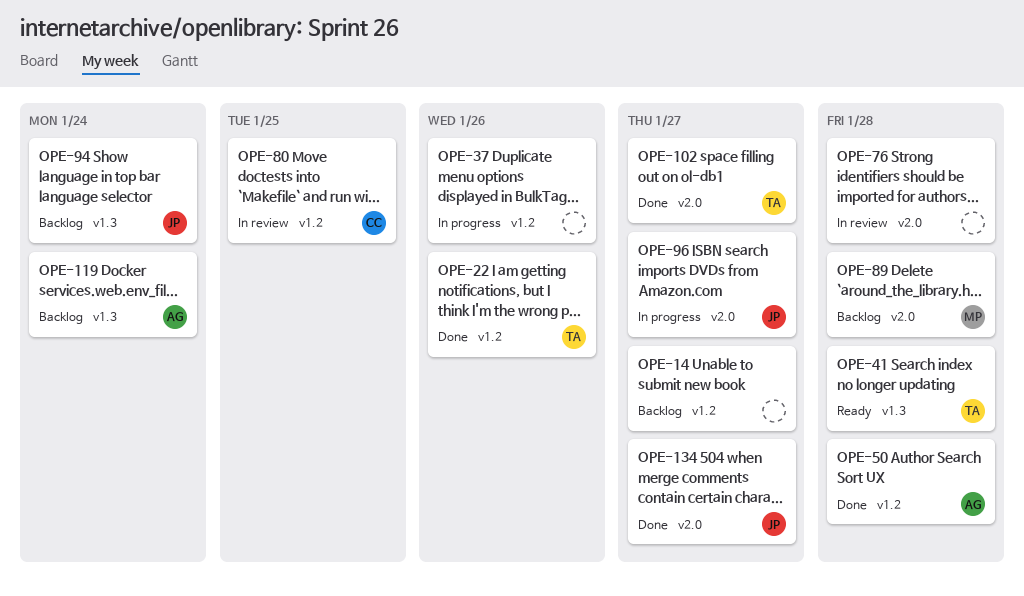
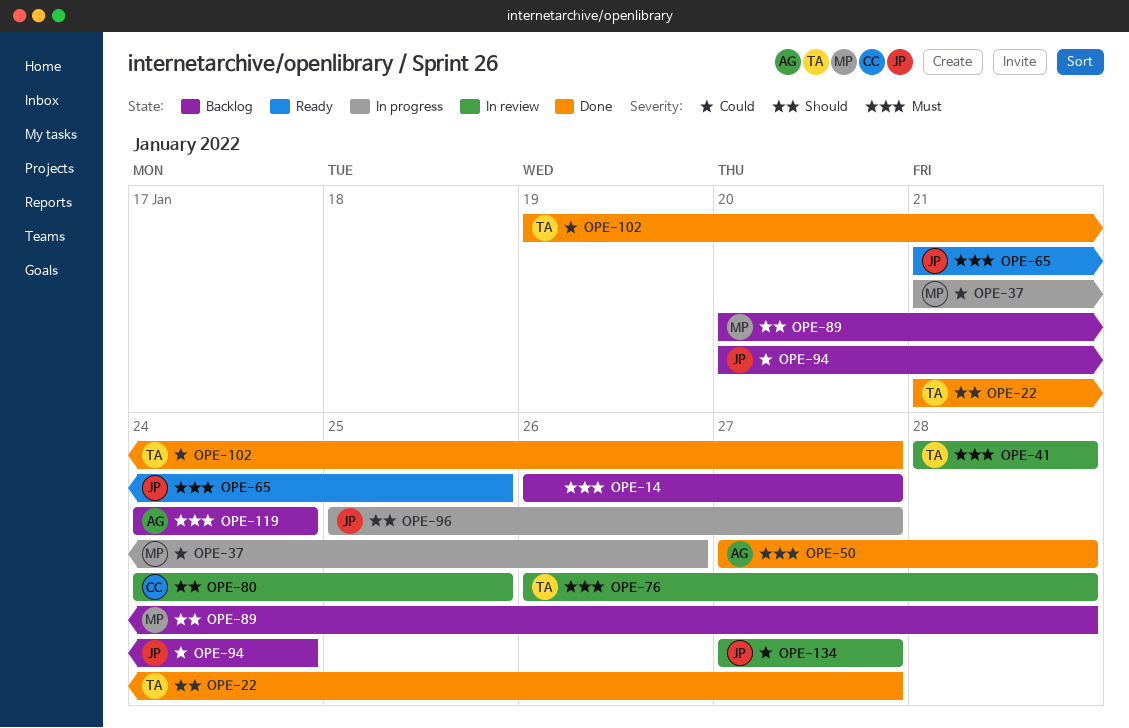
OPE-22, due: Jan 26 -> Jan 27
OPE-37, owner: none -> MP
OPE-41, status: Ready -> In review
OPE-65: none -> present
OPE-76, owner: none -> TA
OPE-134, status: Done -> In review

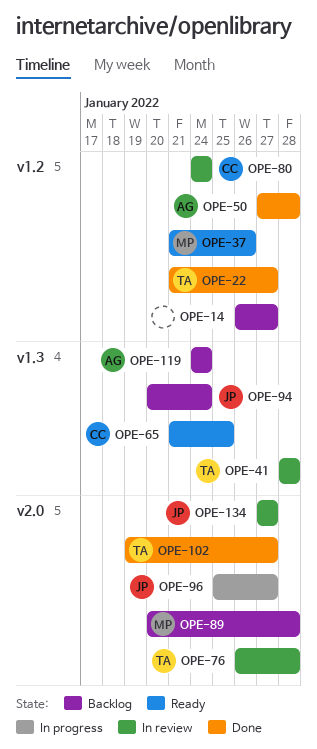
OPE-37, status: In progress -> Ready
OPE-65, owner: JP -> CC
OPE-80, due: Jan 25 -> Jan 24

